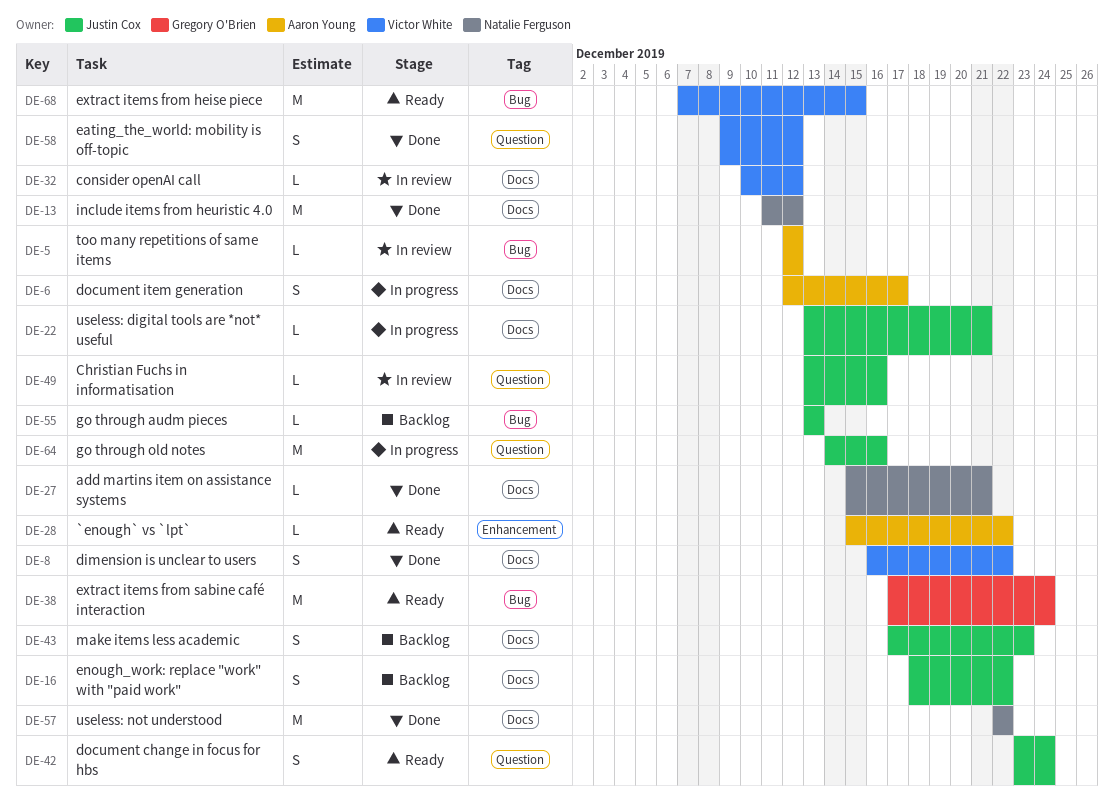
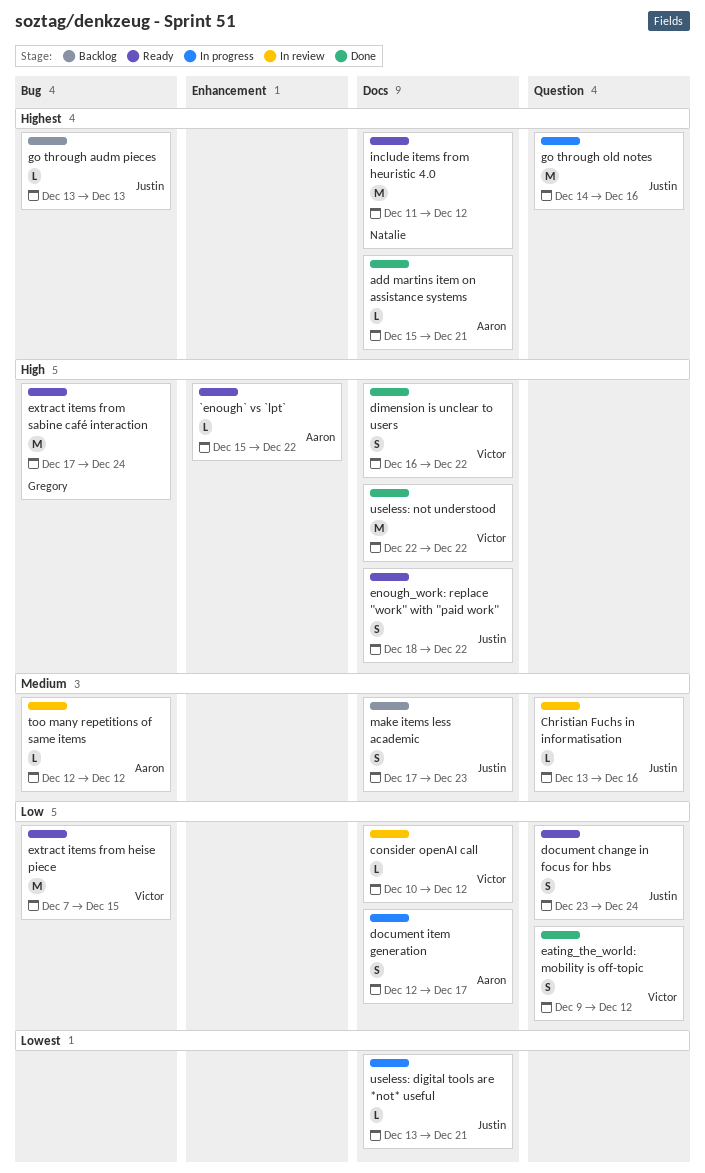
add martins item on assistance systems, owner: Natalie Ferguson -> Aaron Young
enough_work: replace "work" with "paid work", status: Backlog -> Ready
include items from heuristic 4.0, status: Done -> Ready
useless: not understood, owner: Natalie Ferguson -> Victor White

